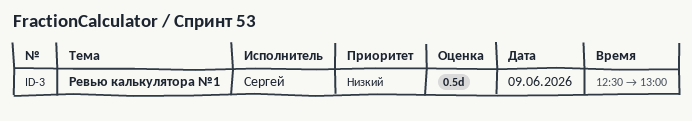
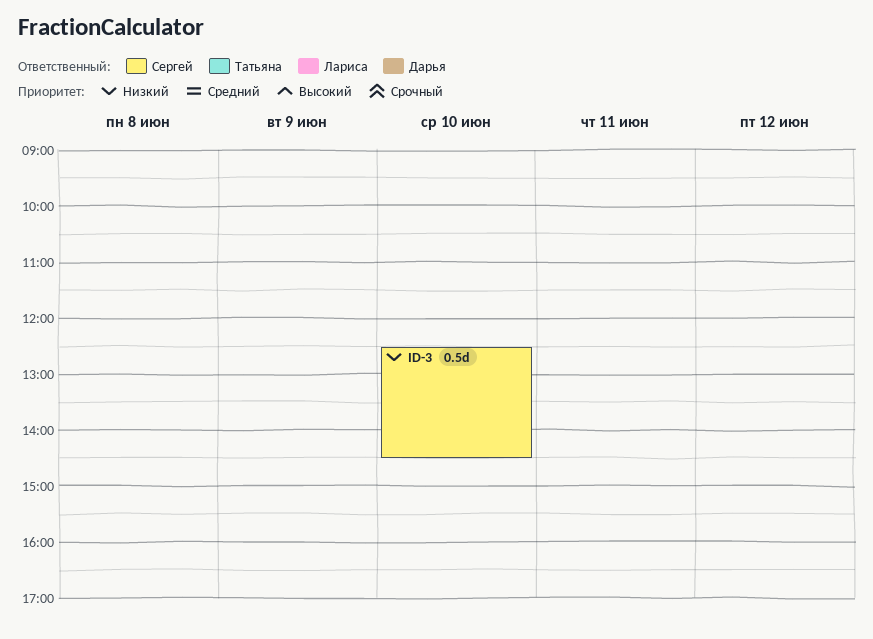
ID-3, day: Jun 9 -> Jun 10
ID-3, ends: 13:00 -> 14:30

